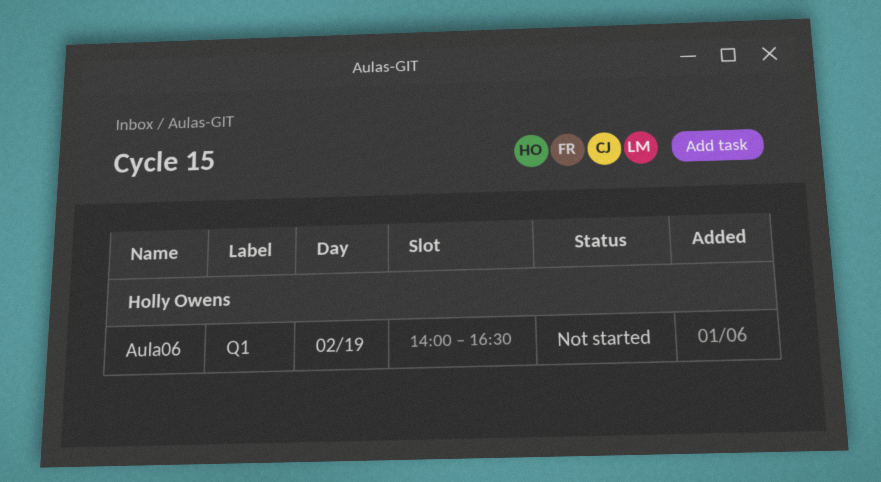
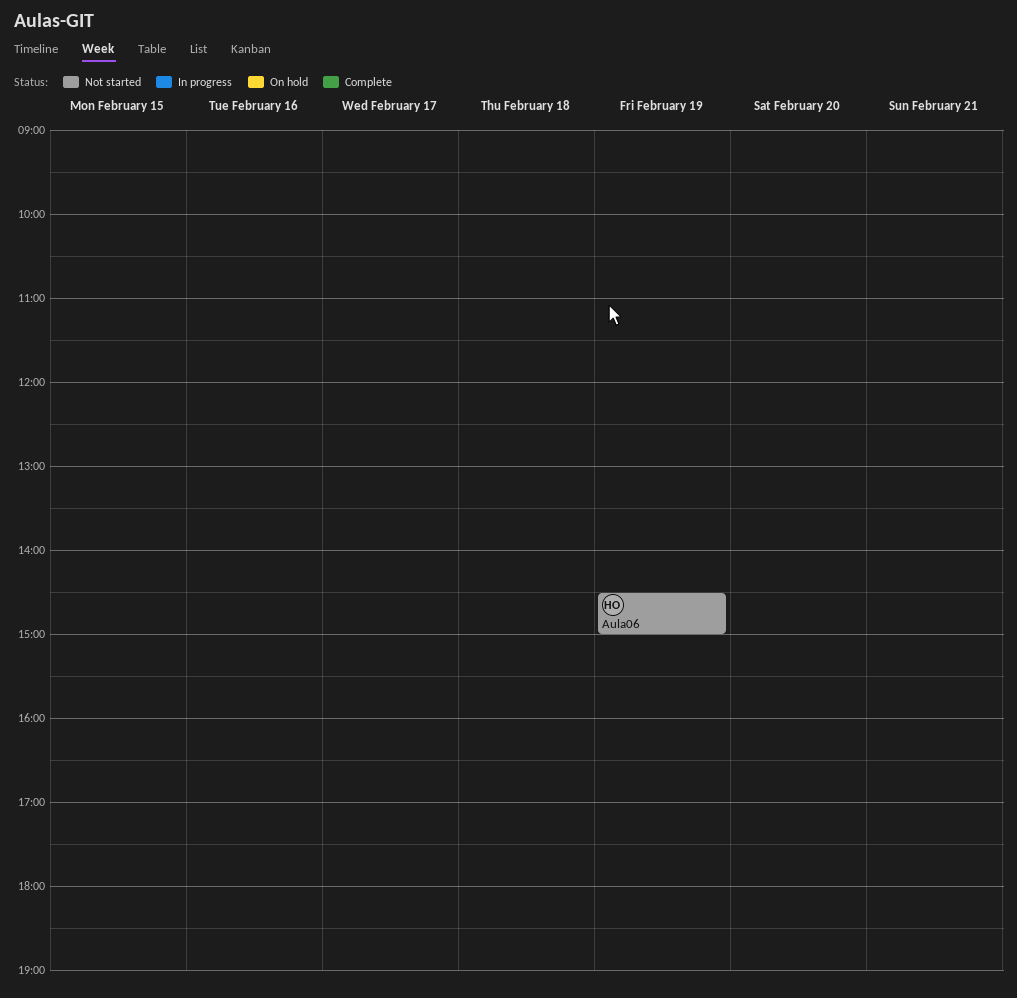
Aula06, begins: 14:00 -> 14:30
Aula06, ends: 16:30 -> 15:00

